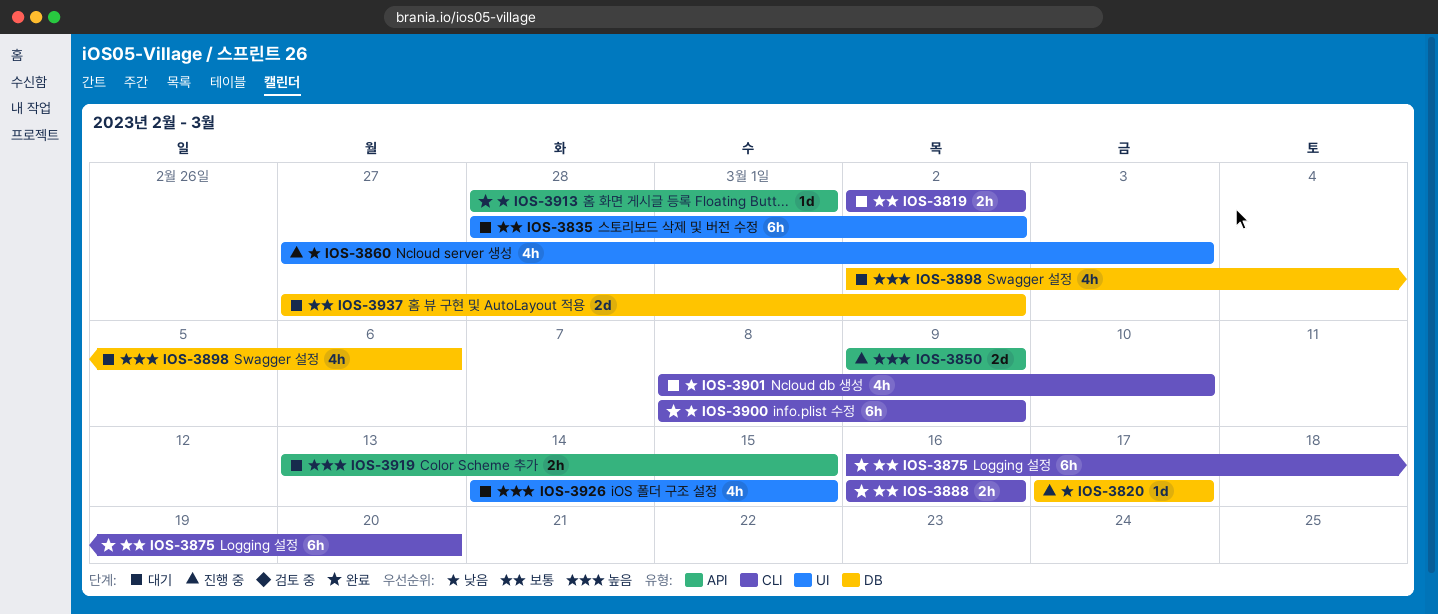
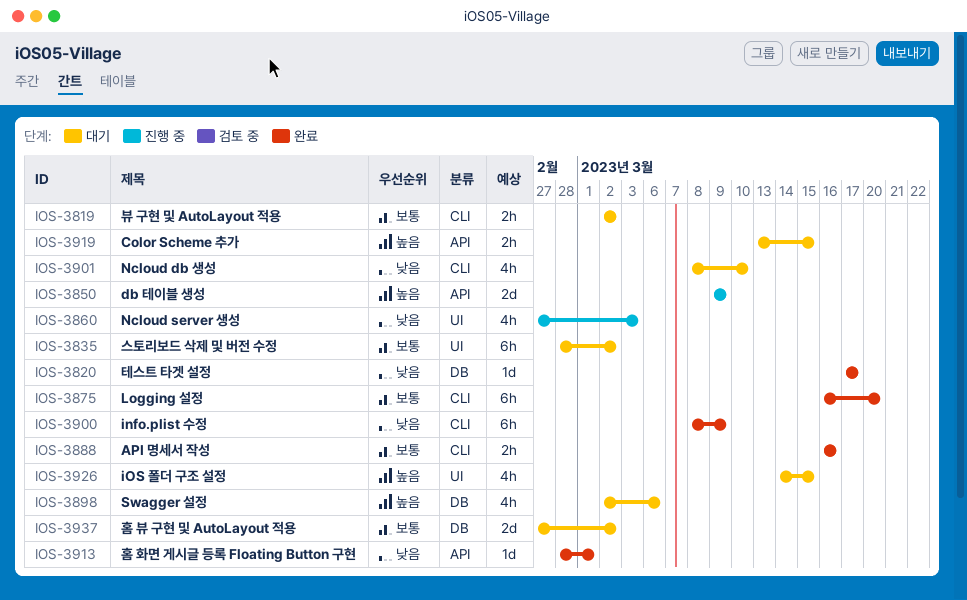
IOS-3820, status: 진행 중 -> 완료

